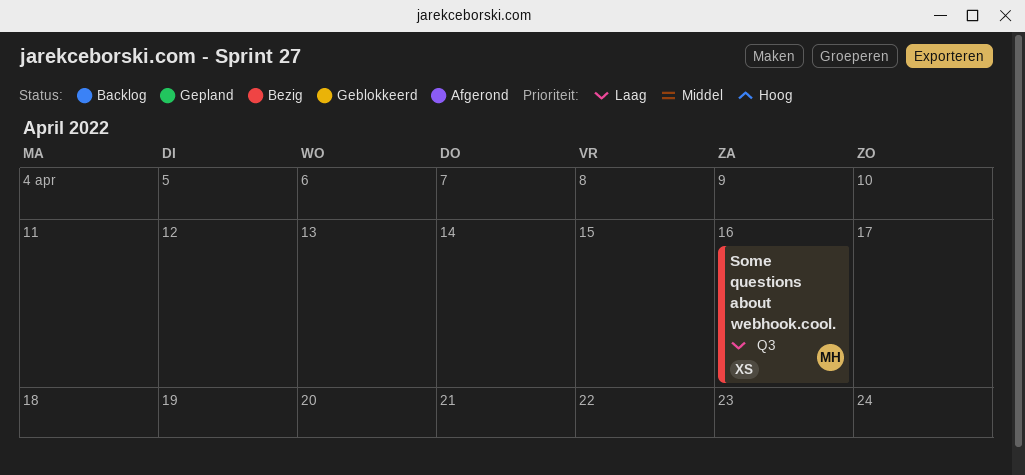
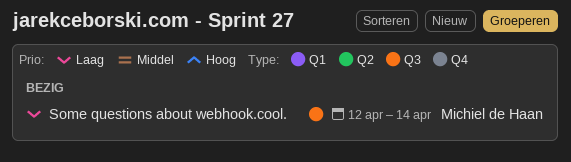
Some questions about webhook.cool., due: Apr 16 -> Apr 14

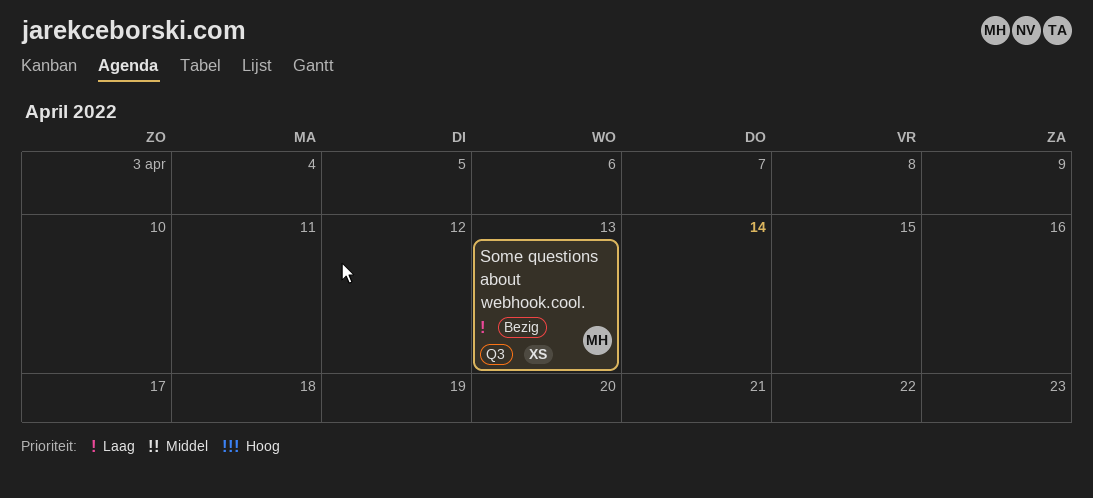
Some questions about webhook.cool., due: Apr 14 -> Apr 13

